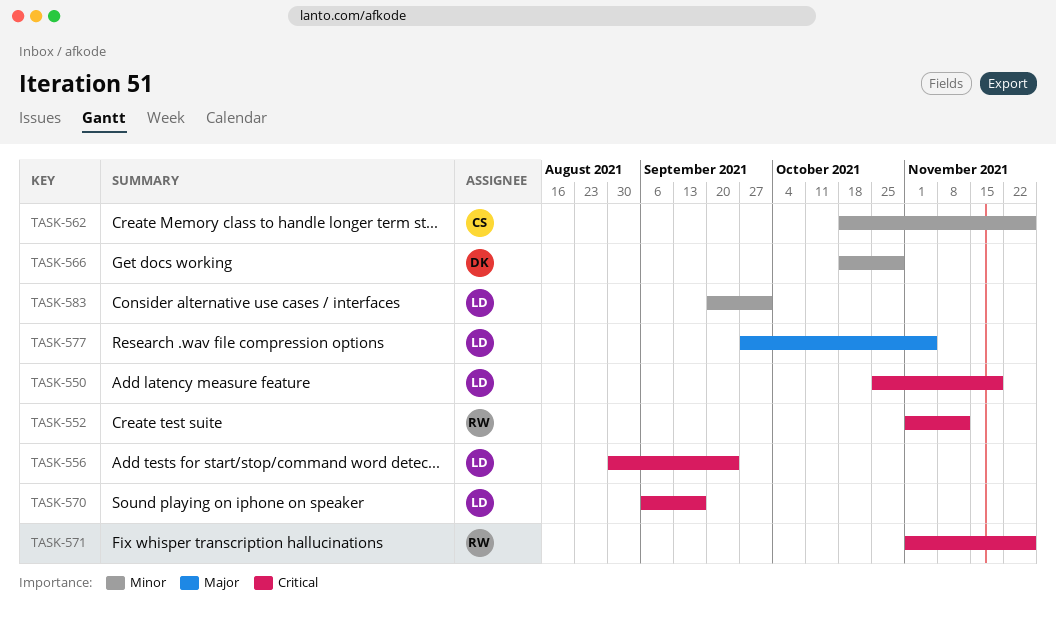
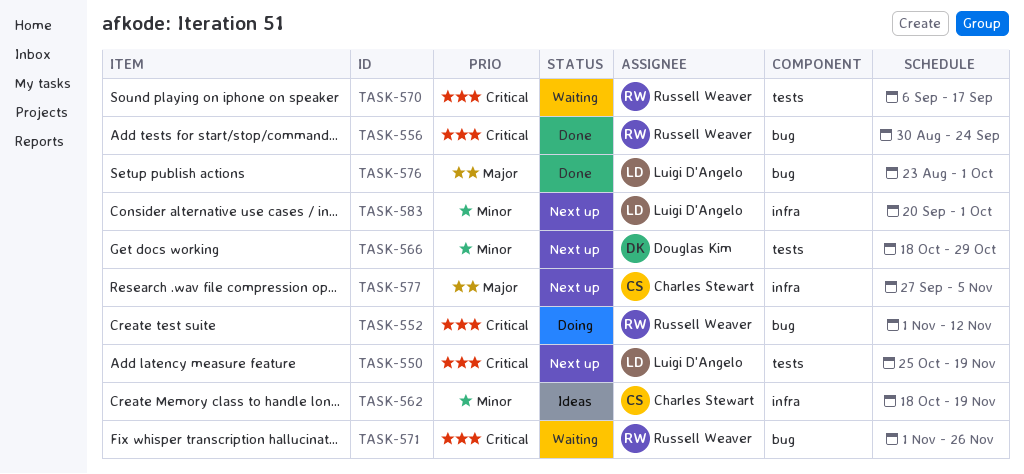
TASK-556, owner: Luigi D'Angelo -> Russell Weaver
TASK-562, due: Nov 26 -> Nov 19
TASK-570, owner: Luigi D'Angelo -> Russell Weaver
TASK-576: none -> present
TASK-577, owner: Luigi D'Angelo -> Charles Stewart

